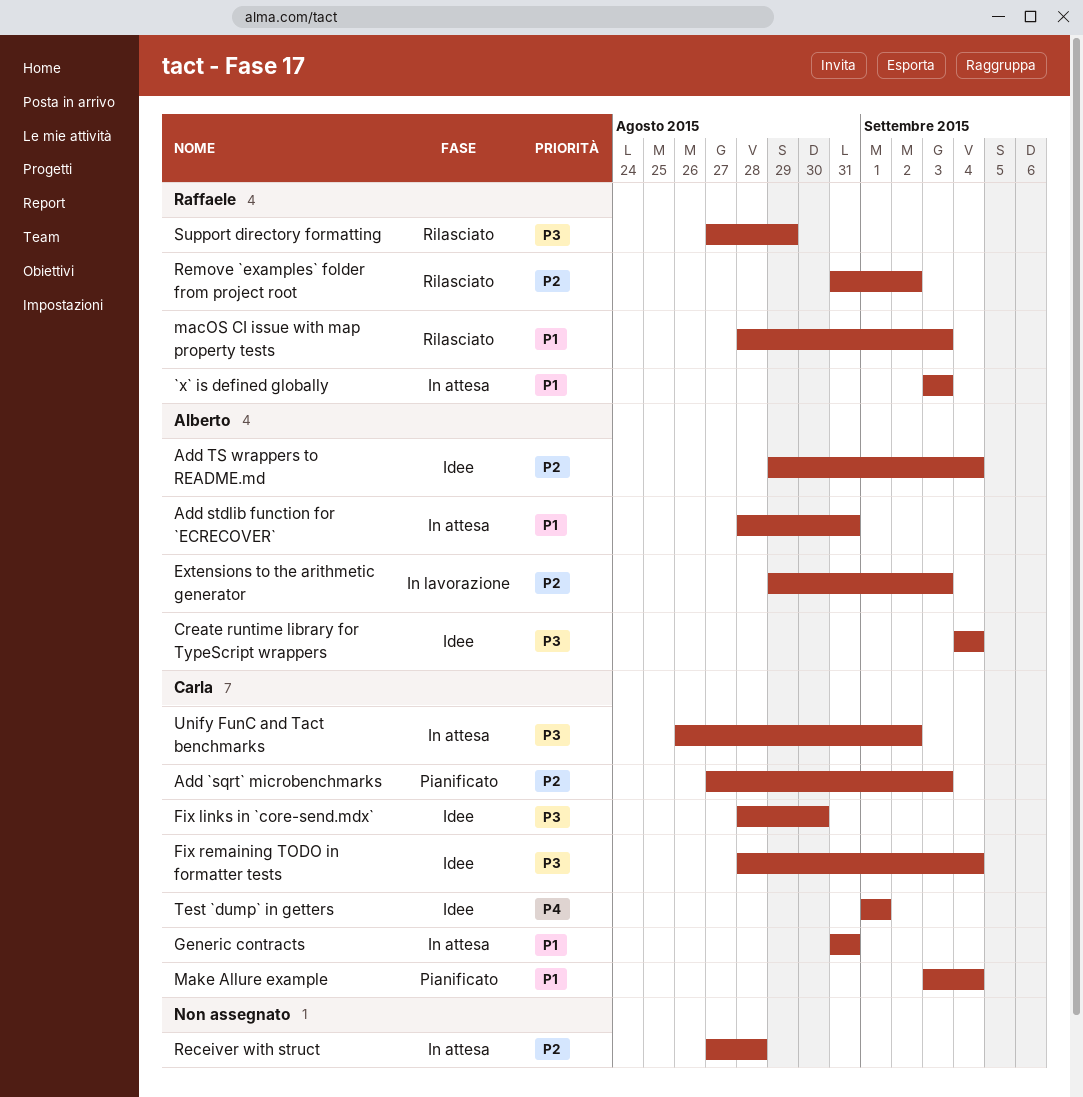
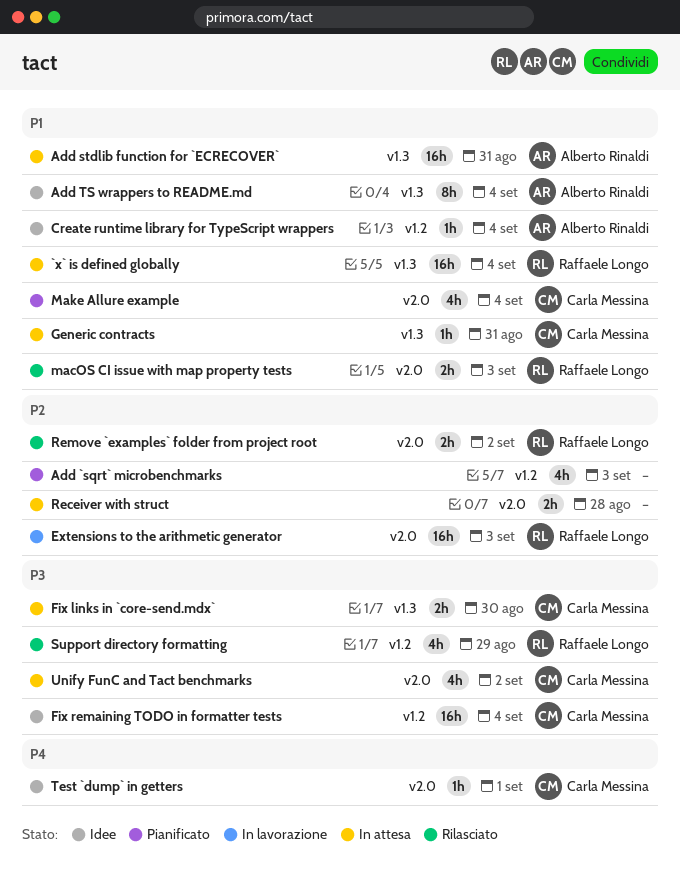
`x` is defined globally, due: Sep 3 -> Sep 4
Add `sqrt` microbenchmarks, owner: Carla Messina -> none
Add TS wrappers to README.md, priority: P2 -> P1
Create runtime library for TypeScript wrappers, priority: P3 -> P1
Extensions to the arithmetic generator, owner: Alberto Rinaldi -> Raffaele Longo
Fix links in `core-send.mdx`, status: Idee -> In attesa

